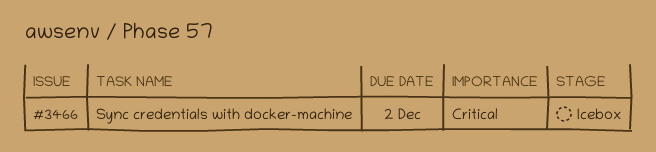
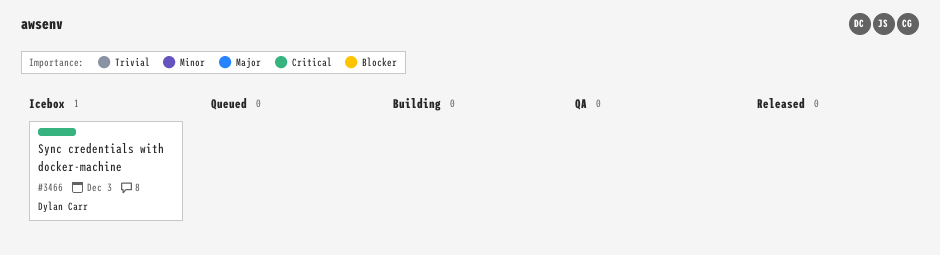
#3466, due: Dec 2 -> Dec 3

